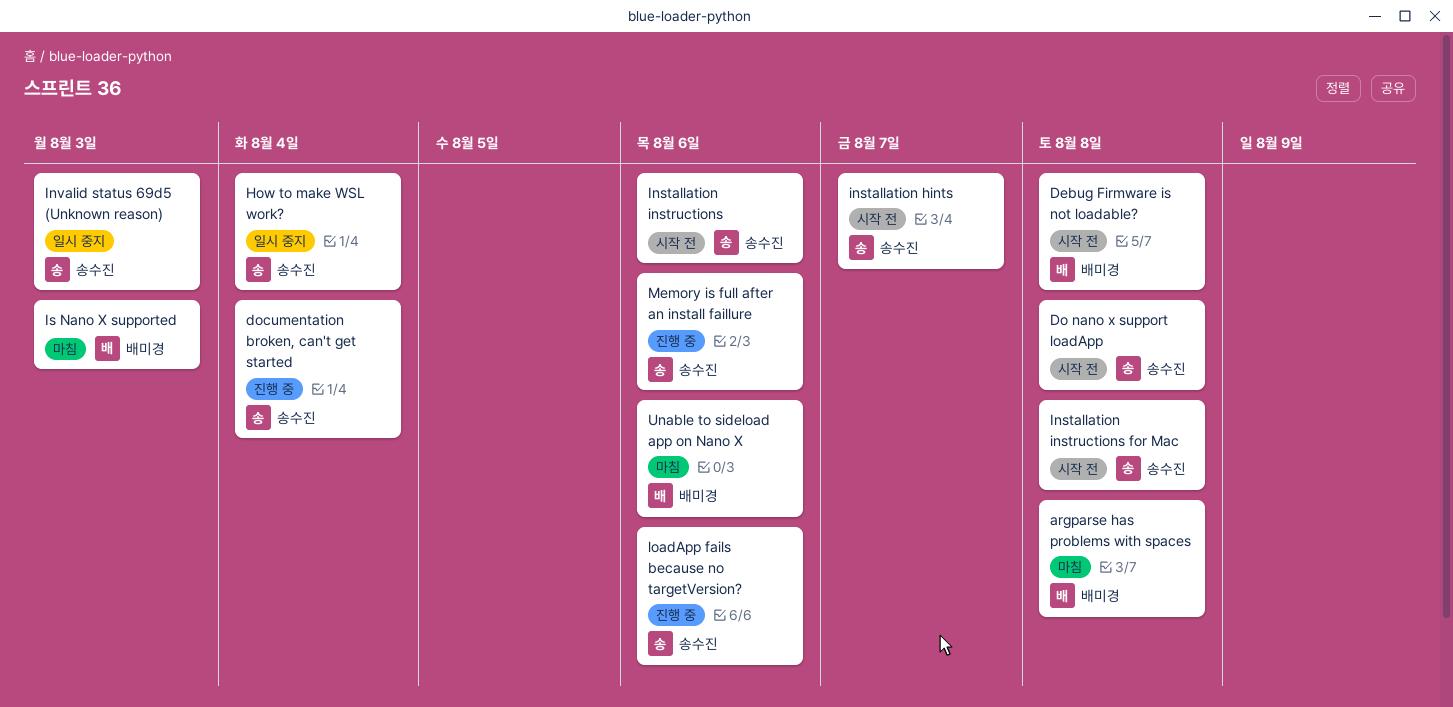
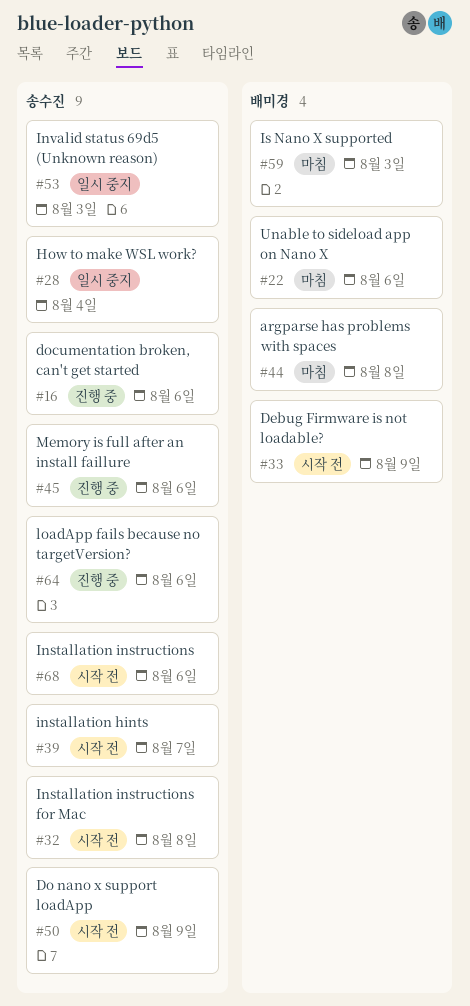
Debug Firmware is not loadable?, due: Aug 8 -> Aug 9
Do nano x support loadApp, due: Aug 8 -> Aug 9
documentation broken, can't get started, due: Aug 4 -> Aug 6

